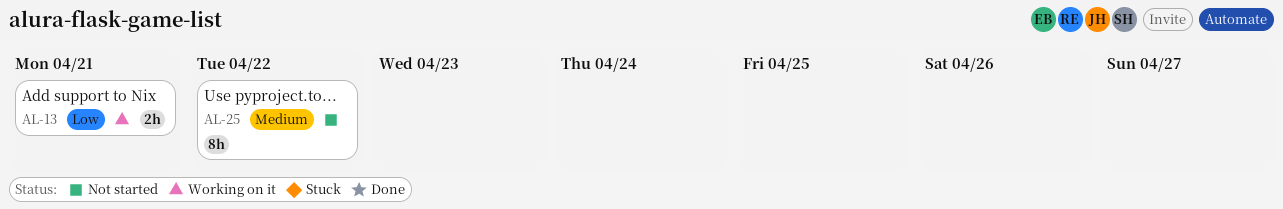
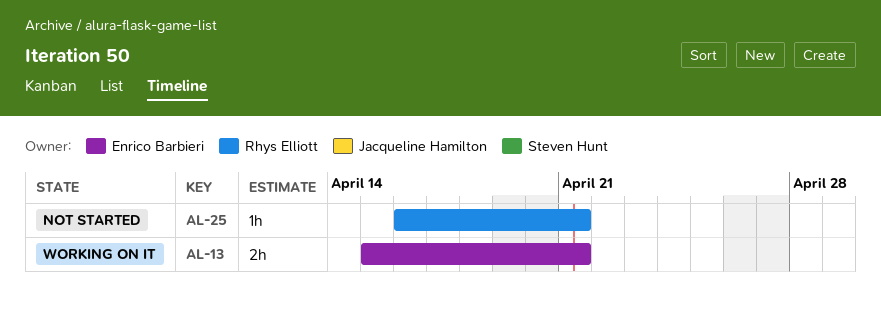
AL-25, estimate: 8h -> 1h
AL-25, due: Apr 22 -> Apr 21

